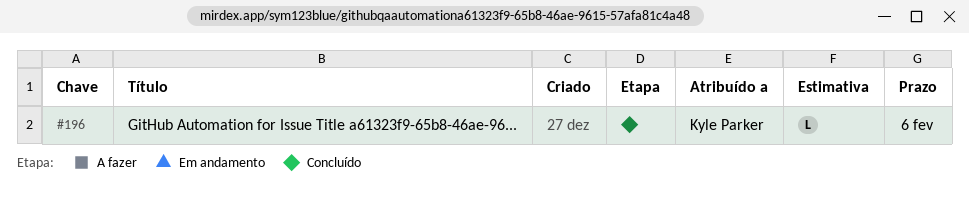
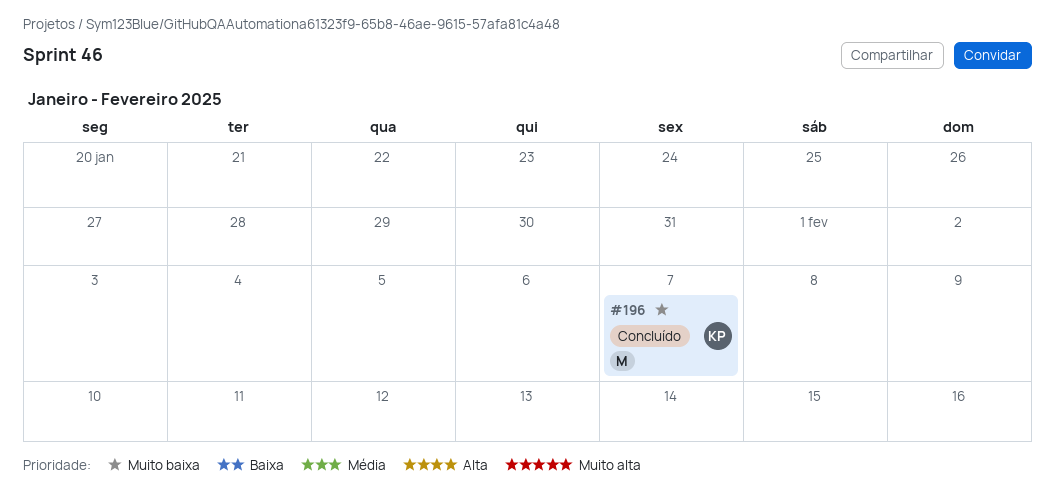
#196, estimate: L -> M
#196, due: Feb 6 -> Feb 7

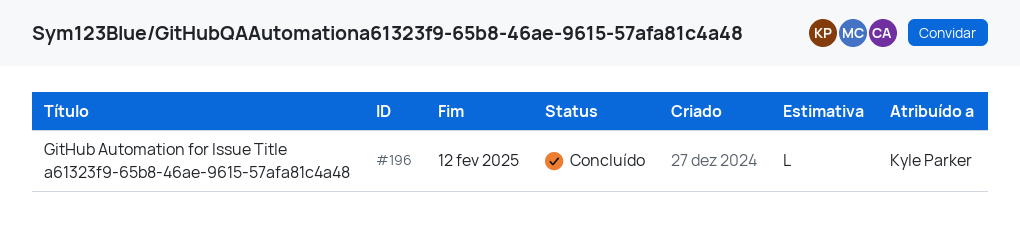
#196, estimate: M -> L
#196, due: Feb 7 -> Feb 12

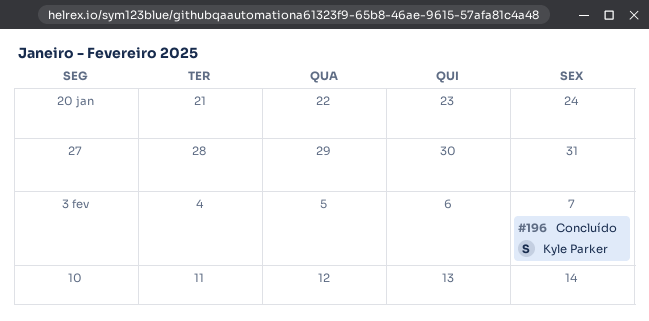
#196, estimate: L -> S
#196, due: Feb 12 -> Feb 7

